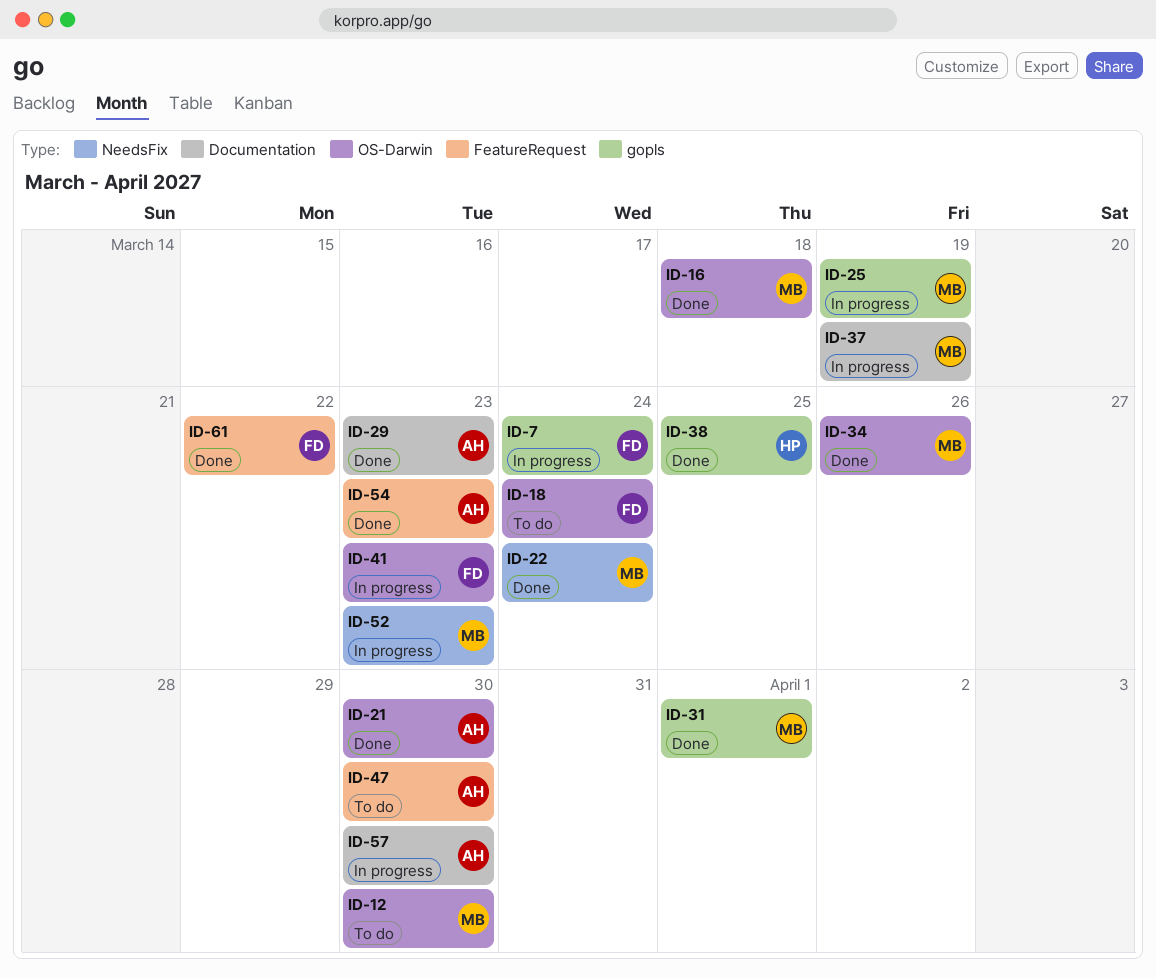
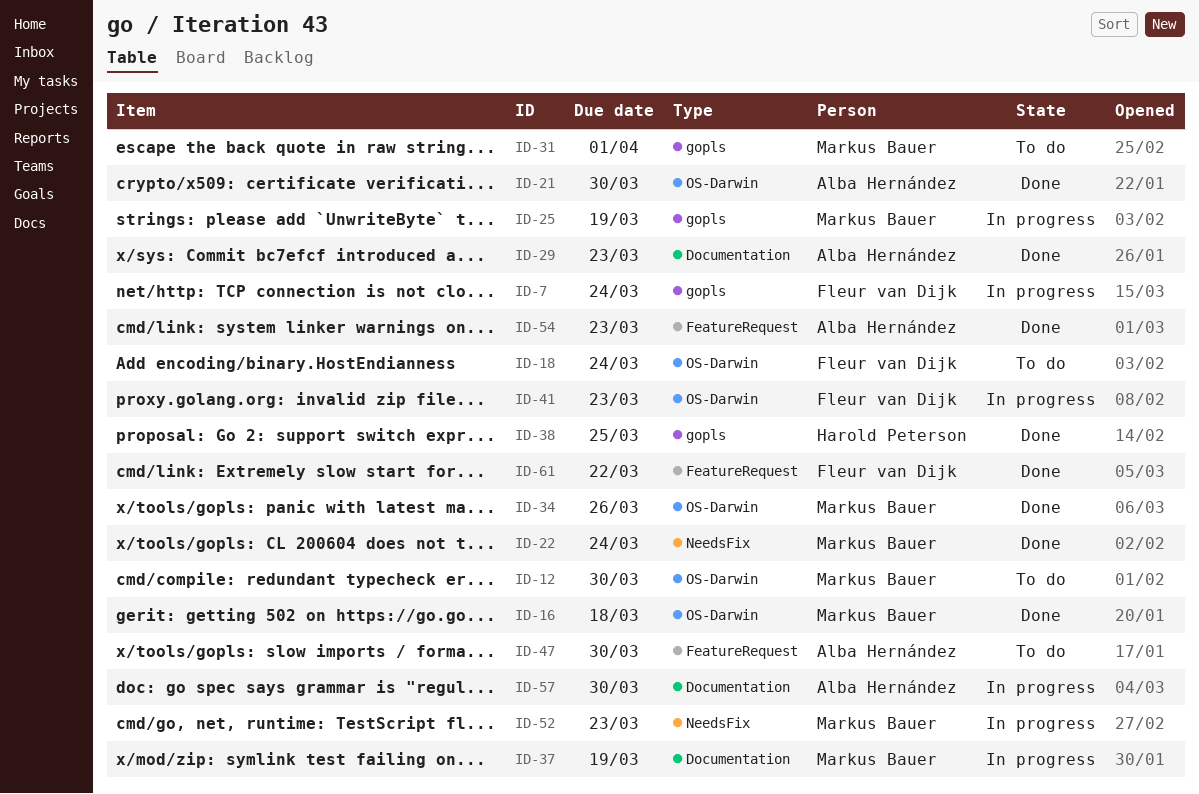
ID-31, status: Done -> To do

